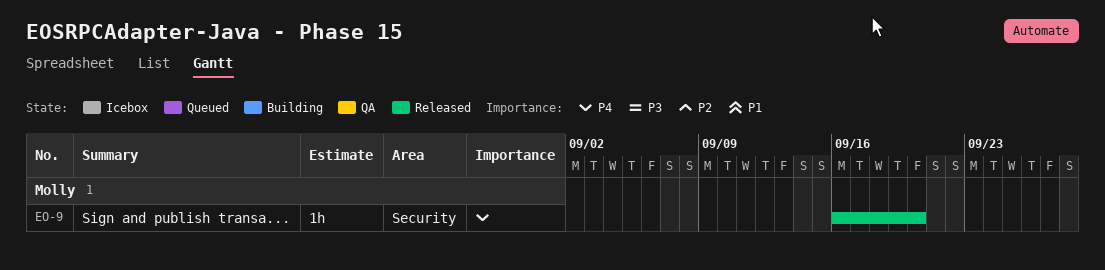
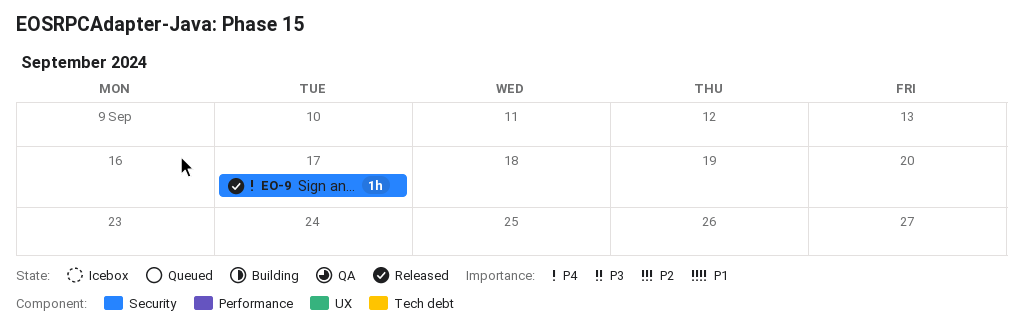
EO-9, start: Sep 16 -> Sep 17
EO-9, due: Sep 20 -> Sep 17

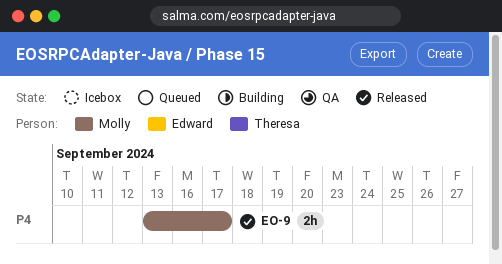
EO-9, estimate: 1h -> 2h
EO-9, start: Sep 17 -> Sep 13

